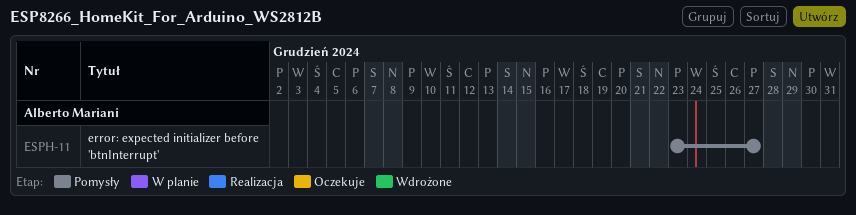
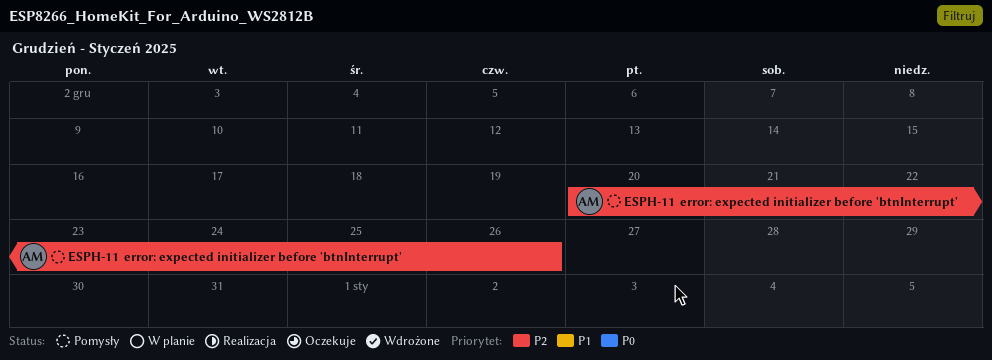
ESPH-11, start: Dec 23 -> Dec 20
ESPH-11, due: Dec 27 -> Dec 26

